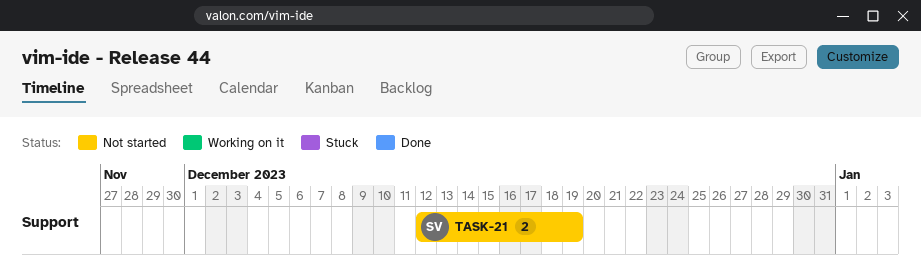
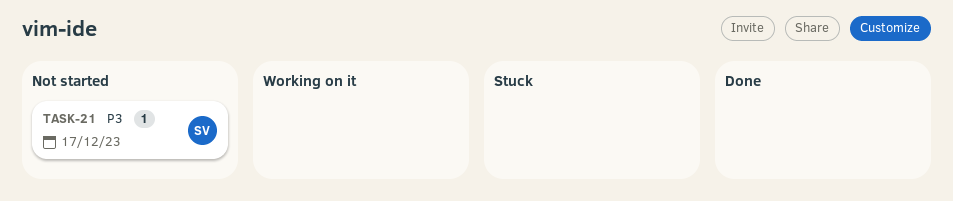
TASK-21, estimate: 2 -> 1
TASK-21, due: Dec 19 -> Dec 17

